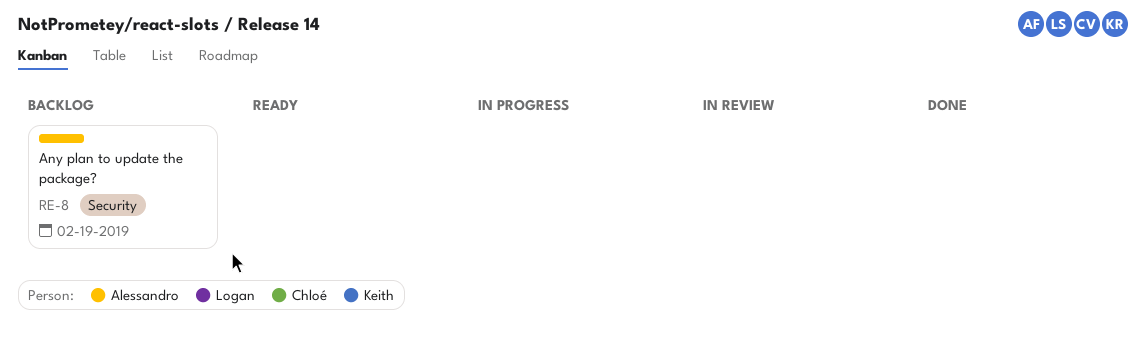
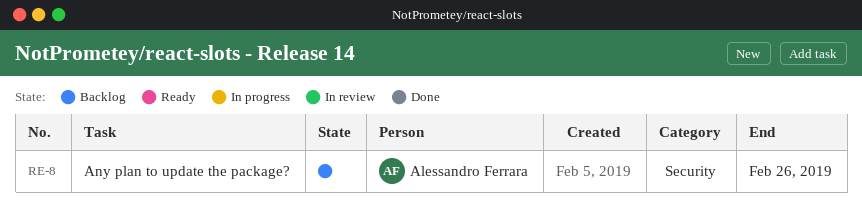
RE-8, due: Feb 19 -> Feb 26

